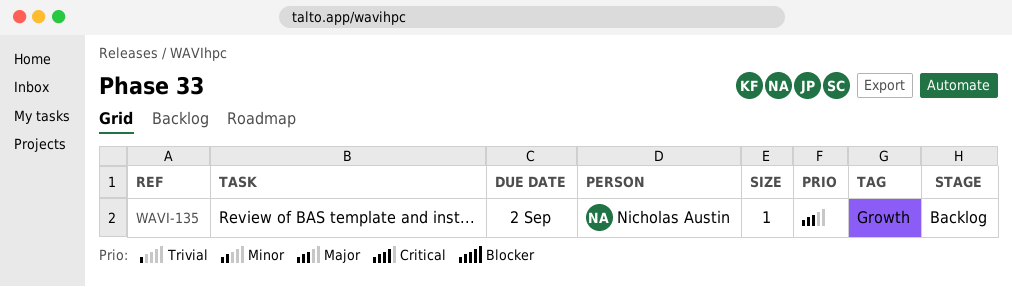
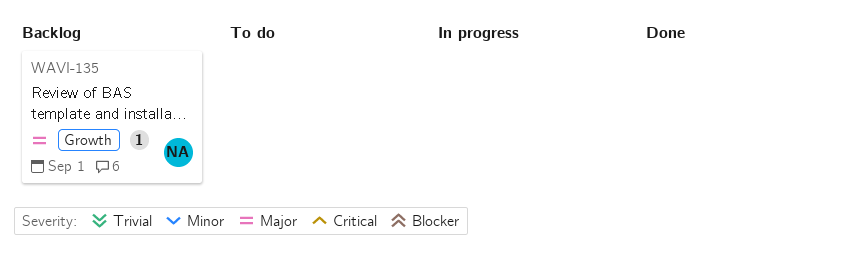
WAVI-135, due: Sep 2 -> Sep 1

